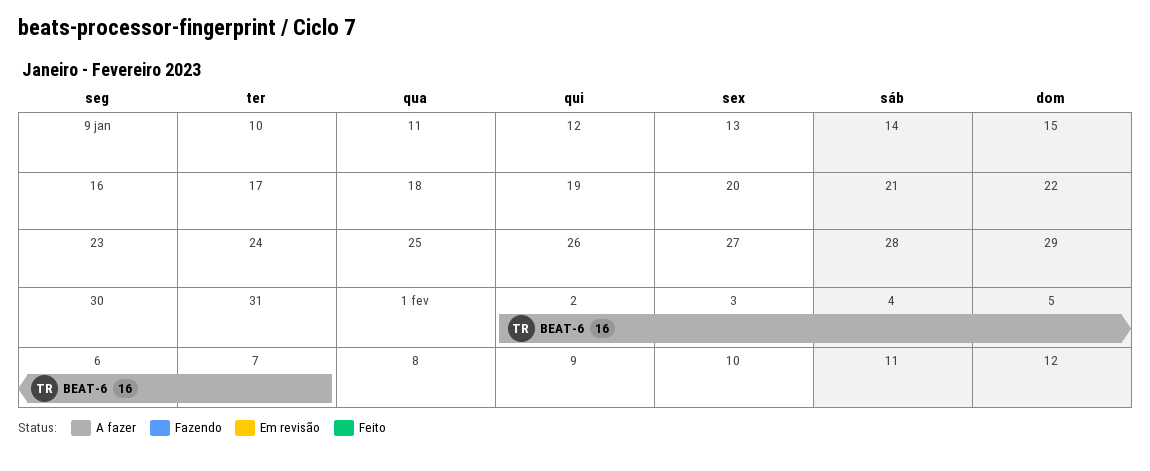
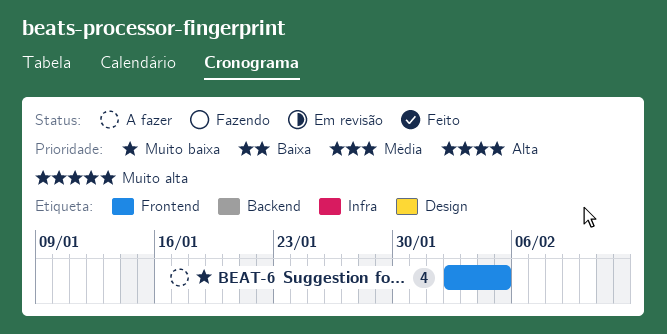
BEAT-6, estimate: 16 -> 4
BEAT-6, due: Feb 7 -> Feb 5

